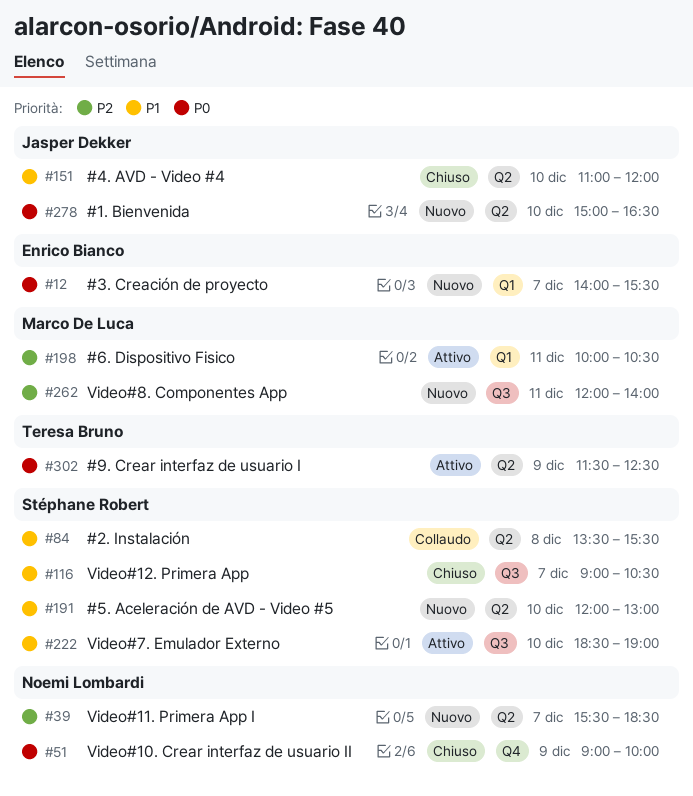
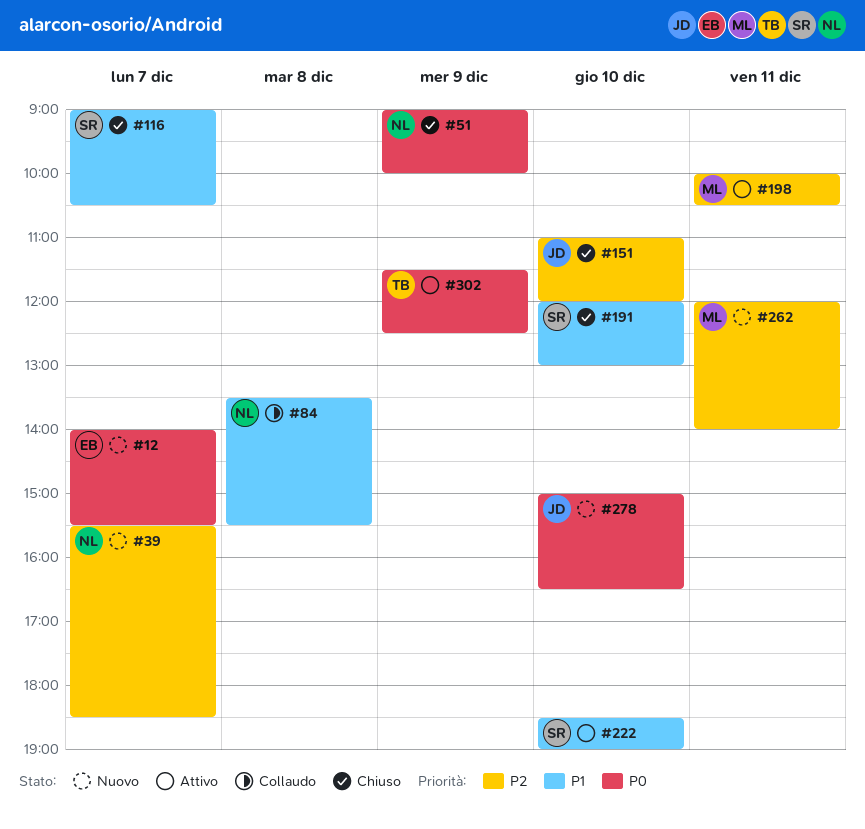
#84, owner: Stéphane Robert -> Noemi Lombardi
#151, priority: P1 -> P2
#191, status: Nuovo -> Chiuso

